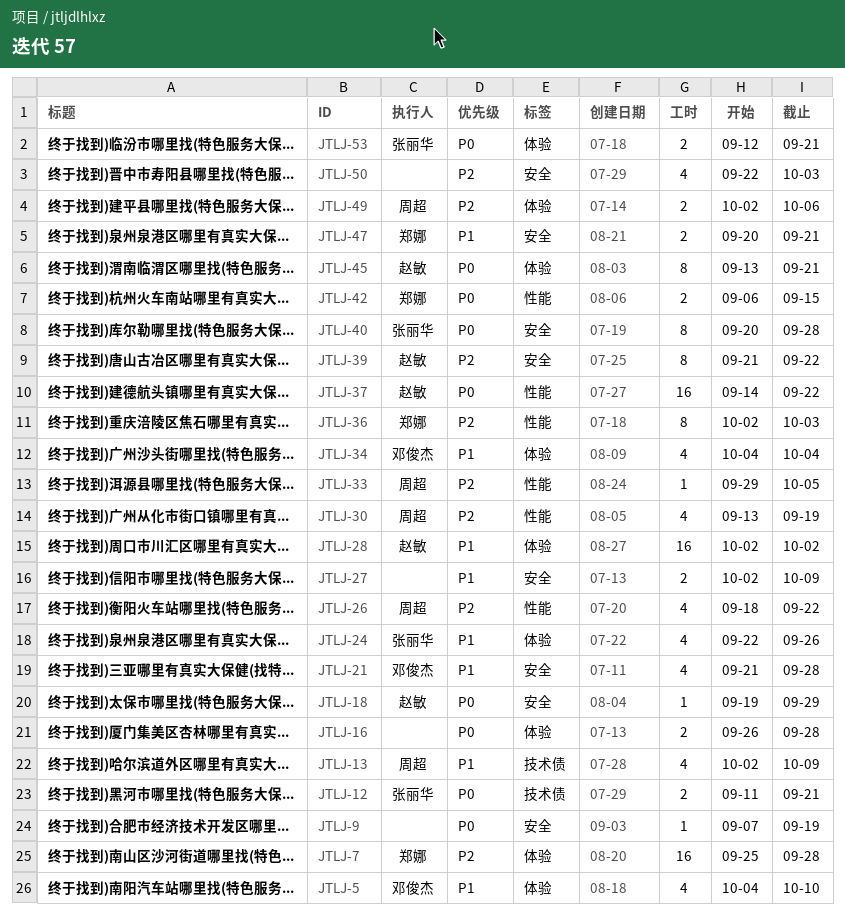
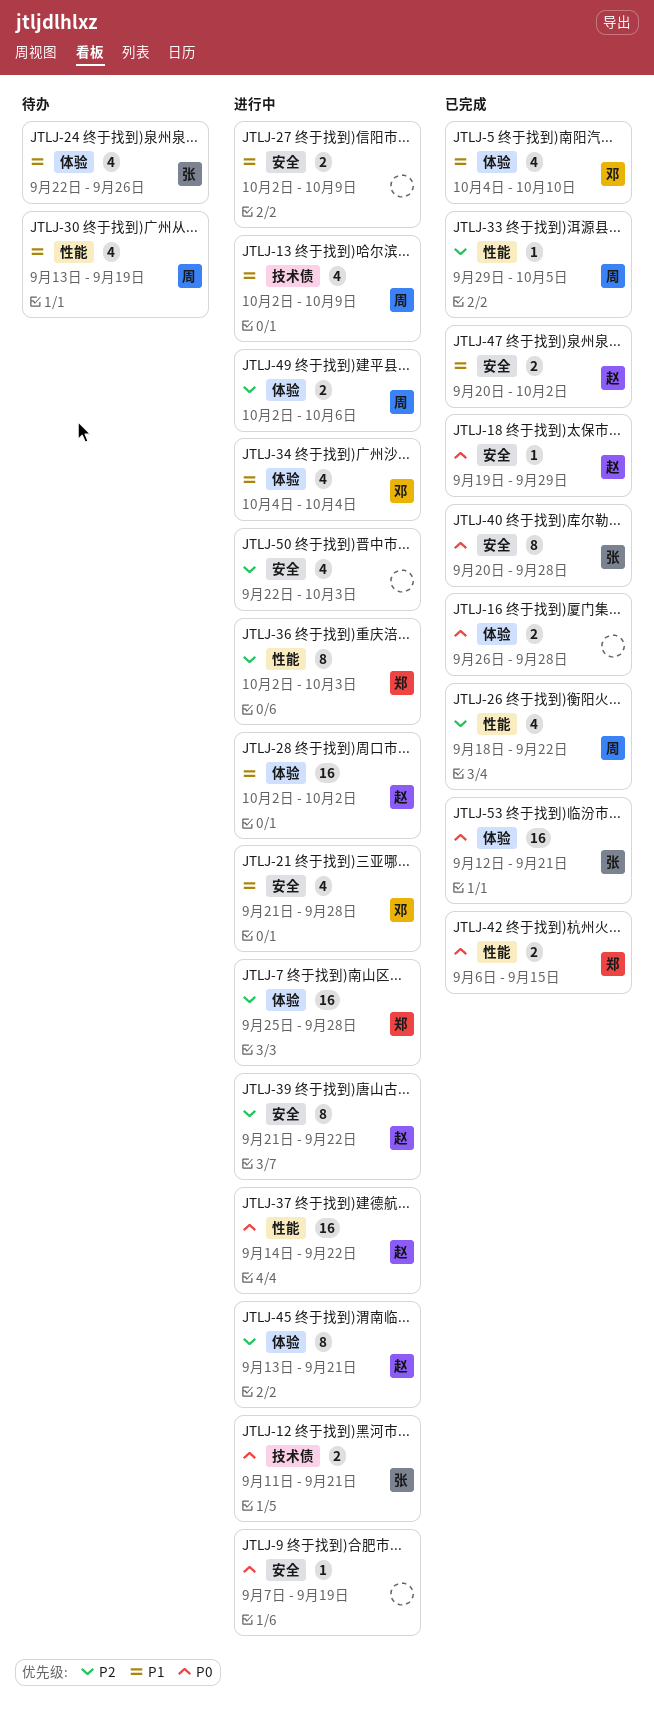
JTLJ-30, priority: P2 -> P1
JTLJ-45, priority: P0 -> P2
JTLJ-47, owner: 郑娜 -> 赵敏
JTLJ-47, due: Sep 21 -> Oct 2
JTLJ-53, estimate: 2 -> 16

